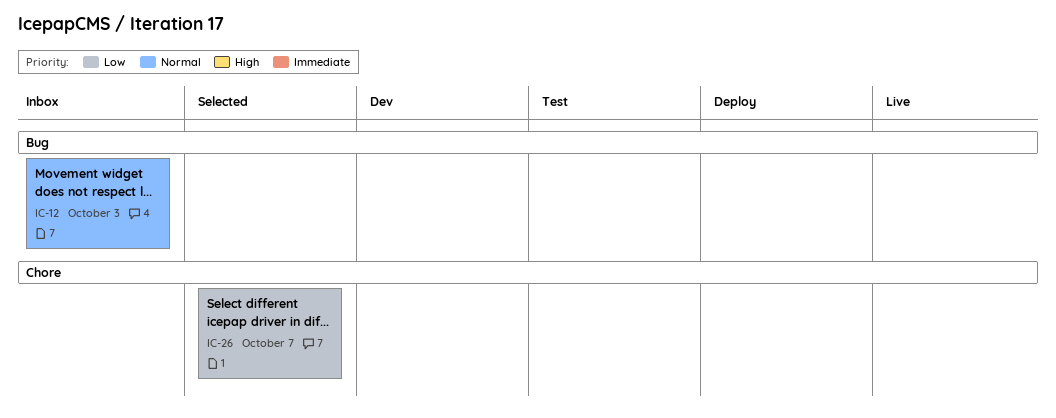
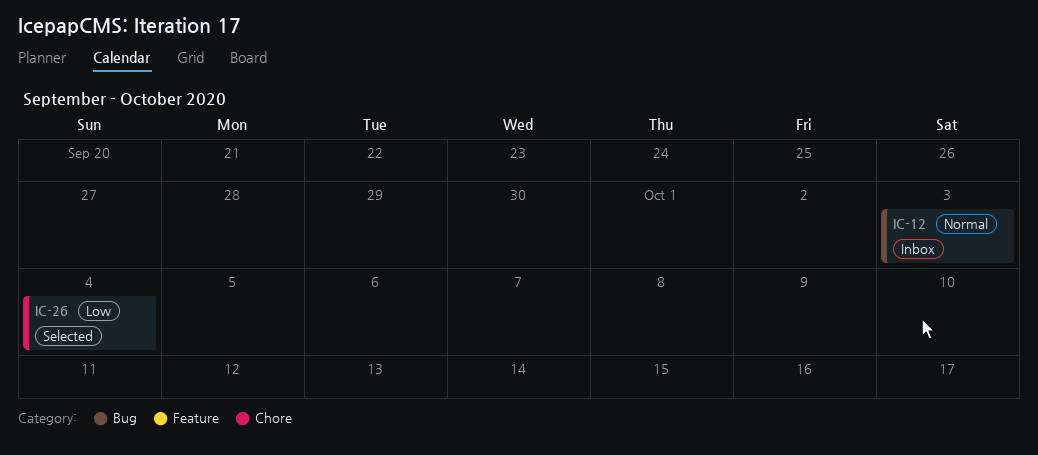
IC-26, due: Oct 7 -> Oct 4

